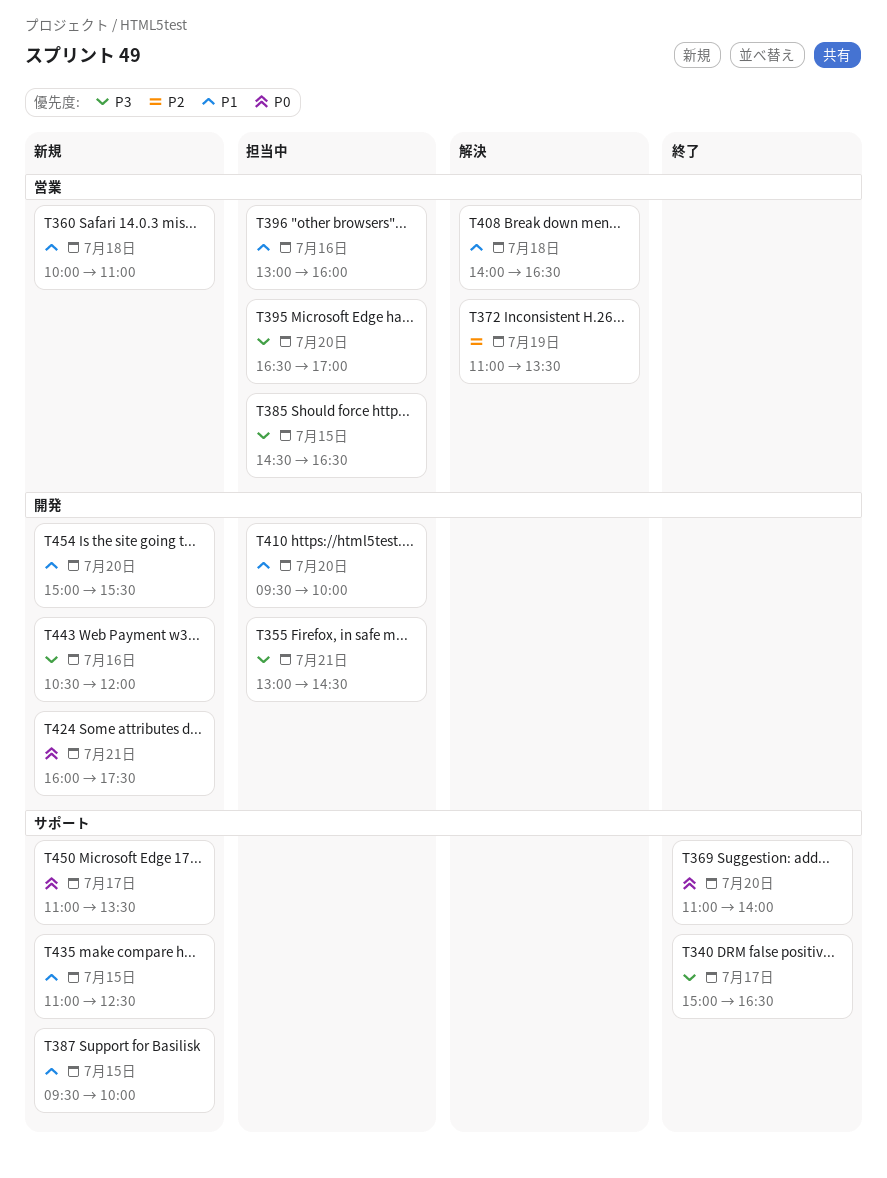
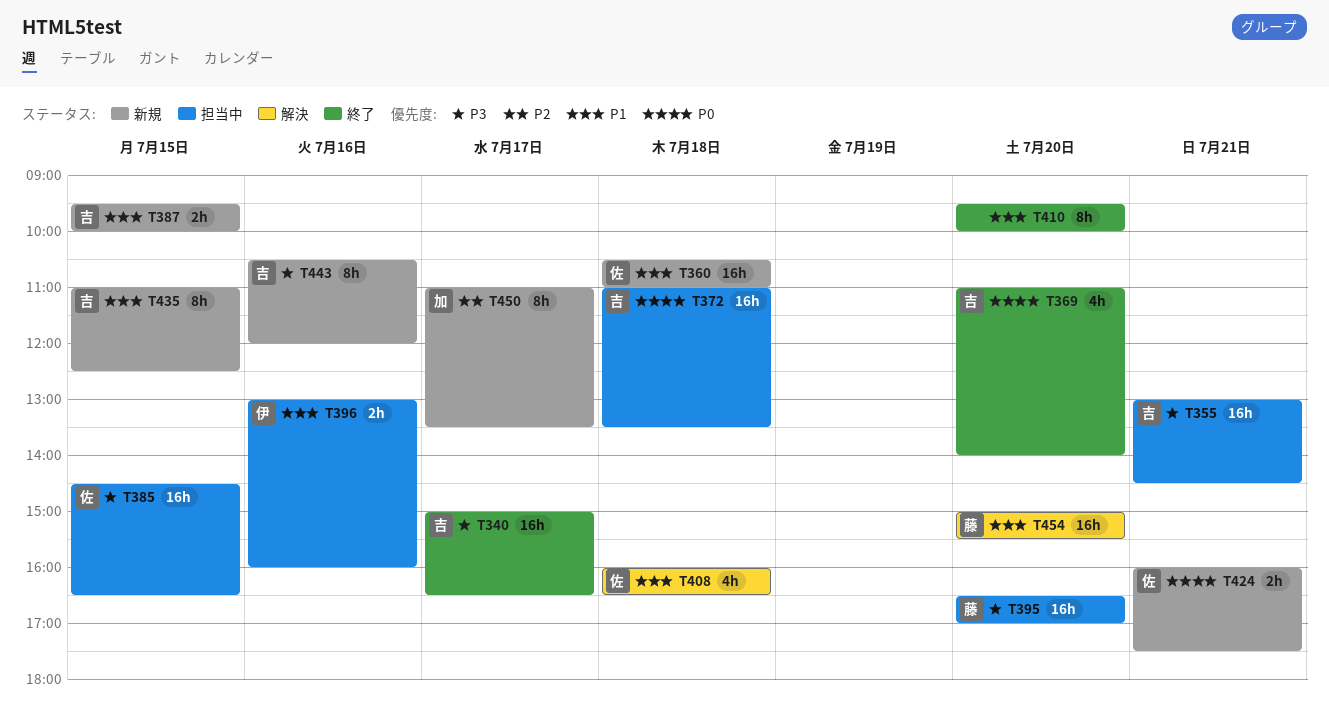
T360, begins: 10:00 -> 10:30
T372, status: 解決 -> 担当中
T372, priority: P2 -> P0
T372, day: Jul 19 -> Jul 18
T408, begins: 14:00 -> 16:00
T410, status: 担当中 -> 終了
T450, priority: P0 -> P2
T454, status: 新規 -> 解決

